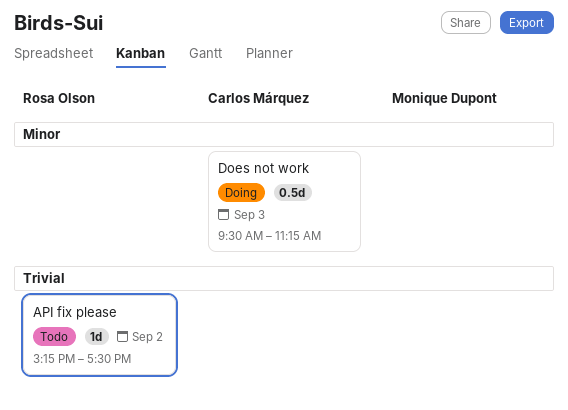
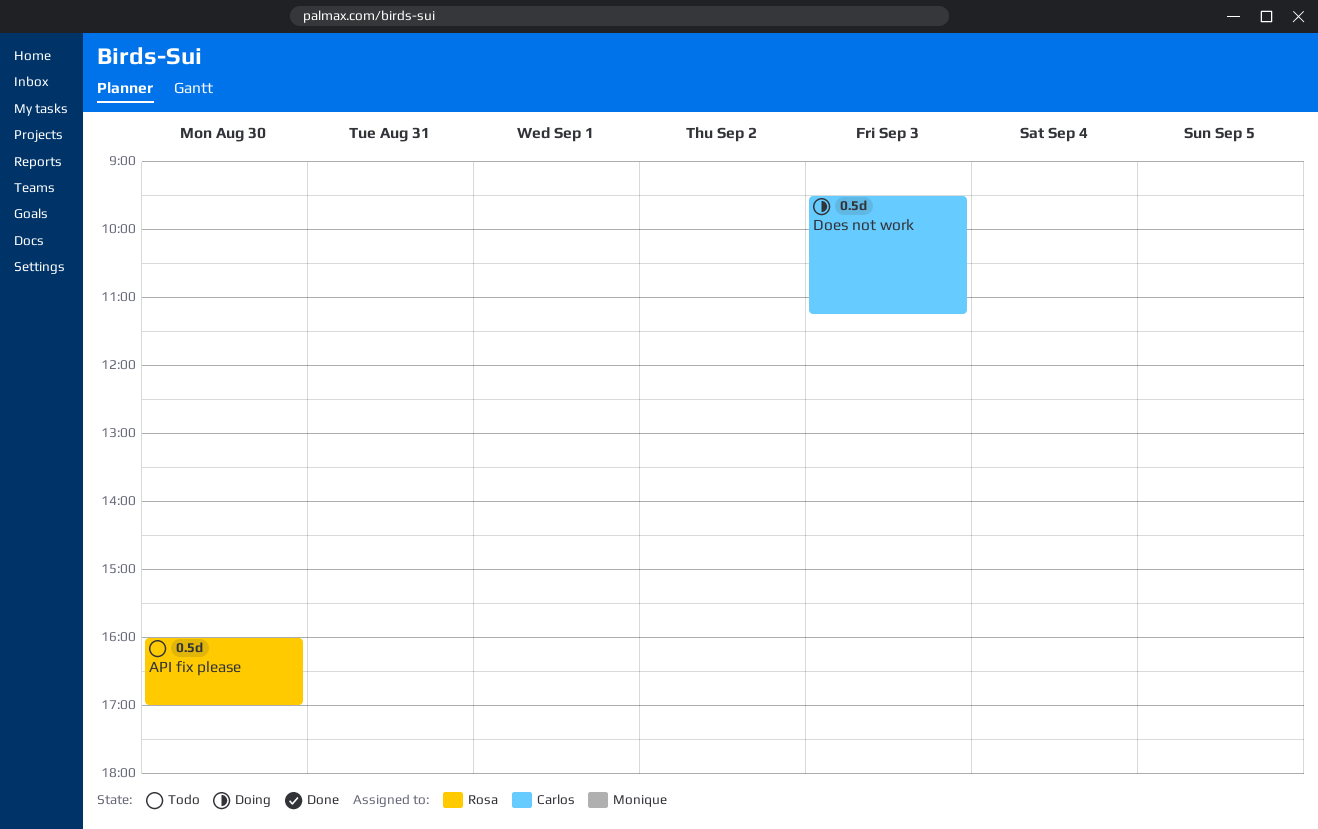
API fix please, estimate: 1d -> 0.5d
API fix please, day: Sep 2 -> Aug 30
API fix please, begins: 15:15 -> 16:00
API fix please, ends: 17:30 -> 17:00

